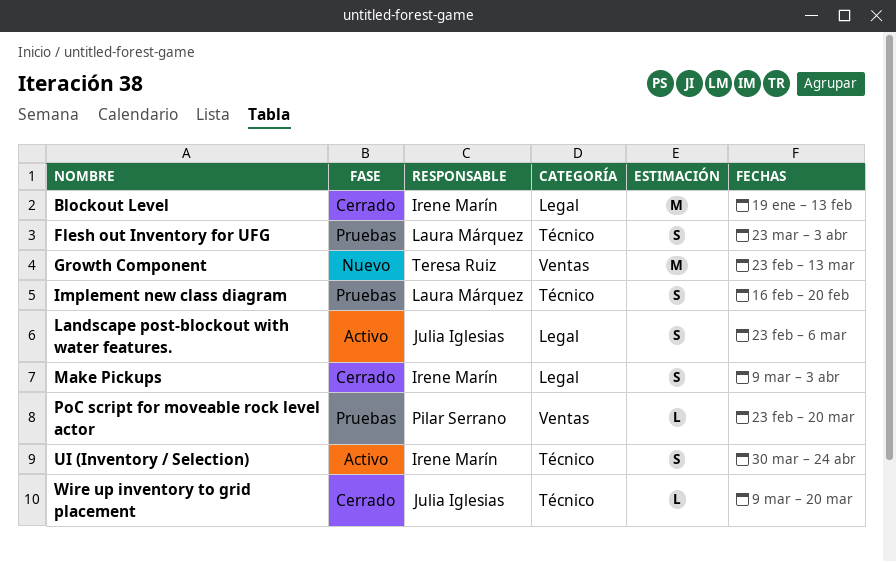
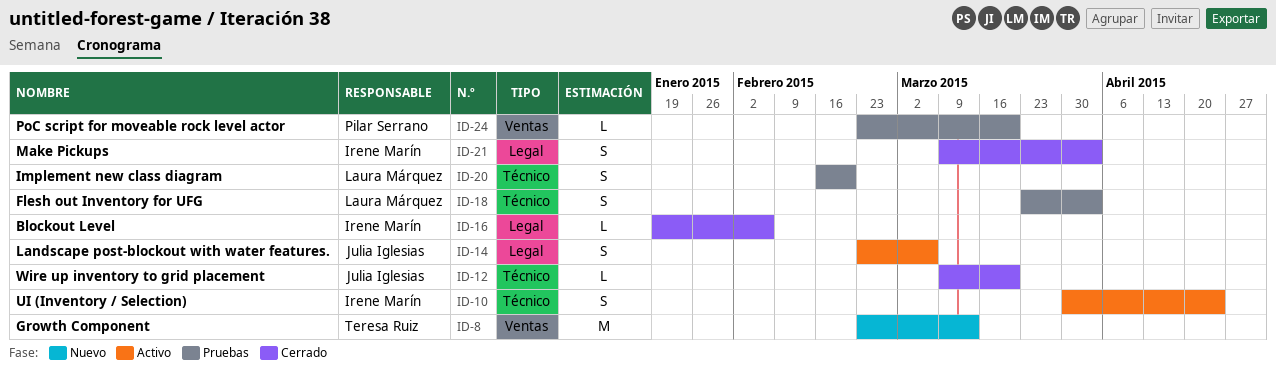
Blockout Level, estimate: M -> L
Blockout Level, due: Feb 13 -> Feb 6

